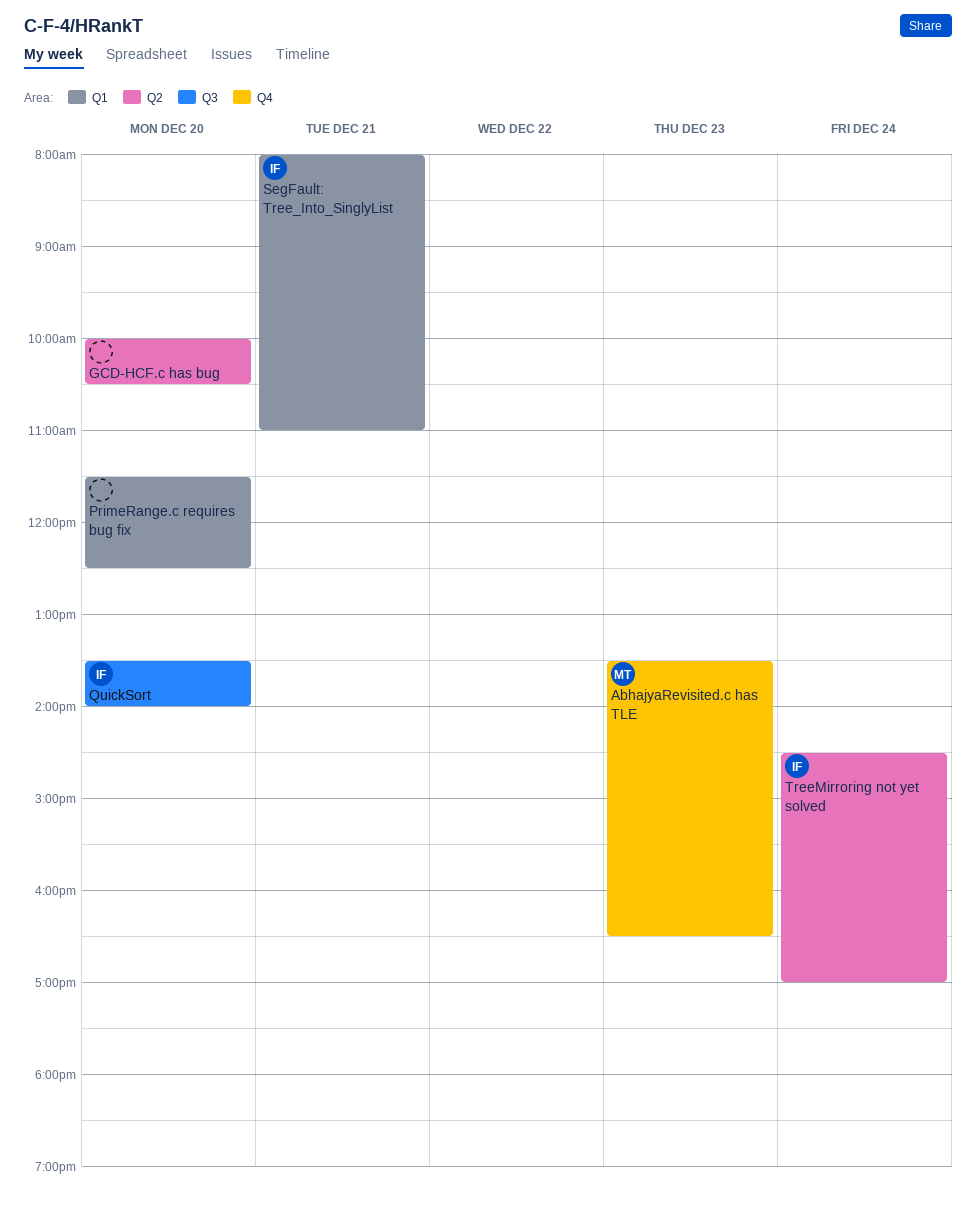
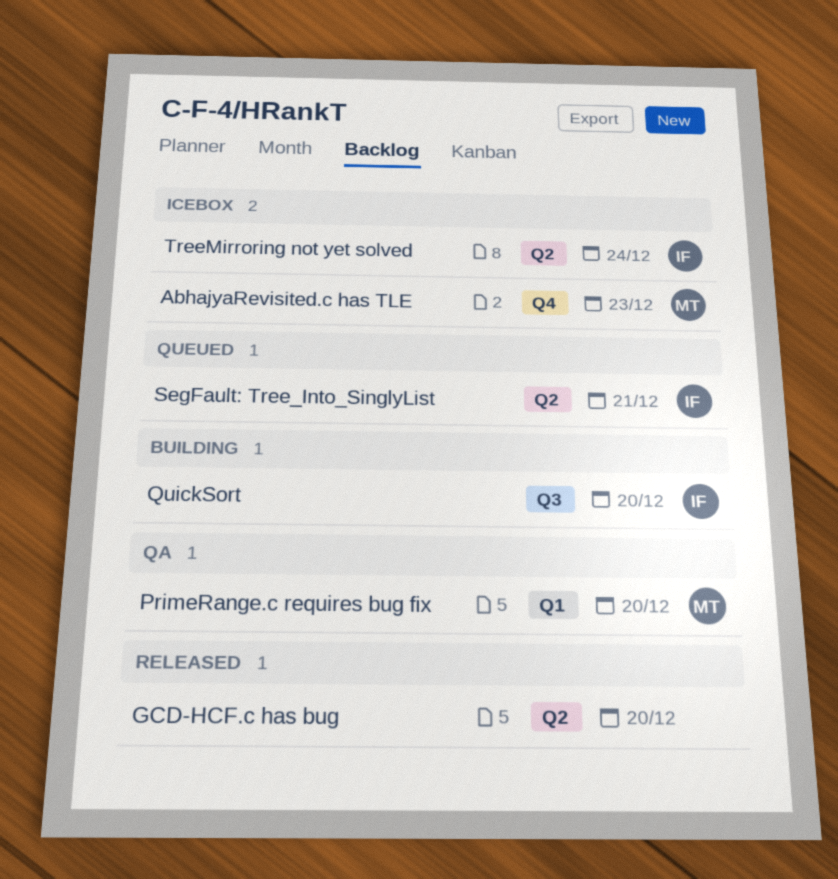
PrimeRange.c requires bug fix, owner: none -> MT
SegFault: Tree_Into_SinglyList, label: Q1 -> Q2

